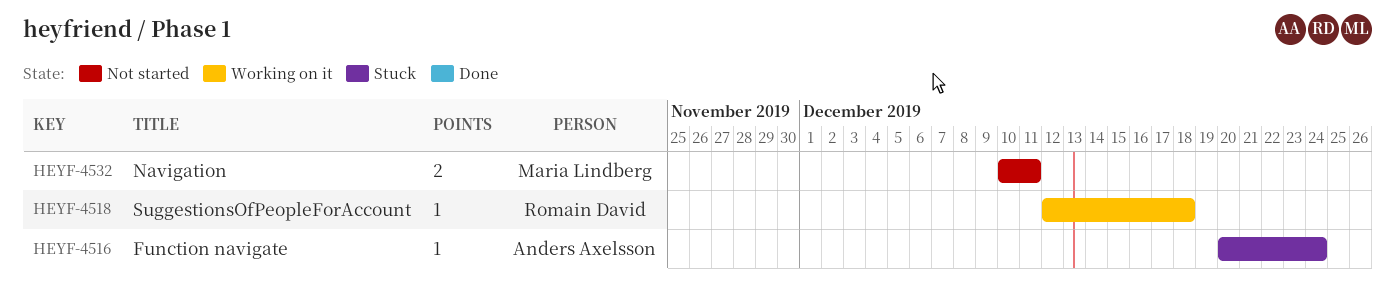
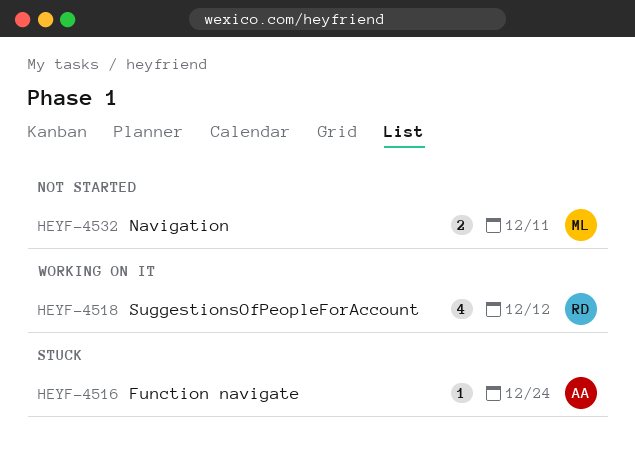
HEYF-4518, estimate: 1 -> 4
HEYF-4518, due: Dec 18 -> Dec 12

